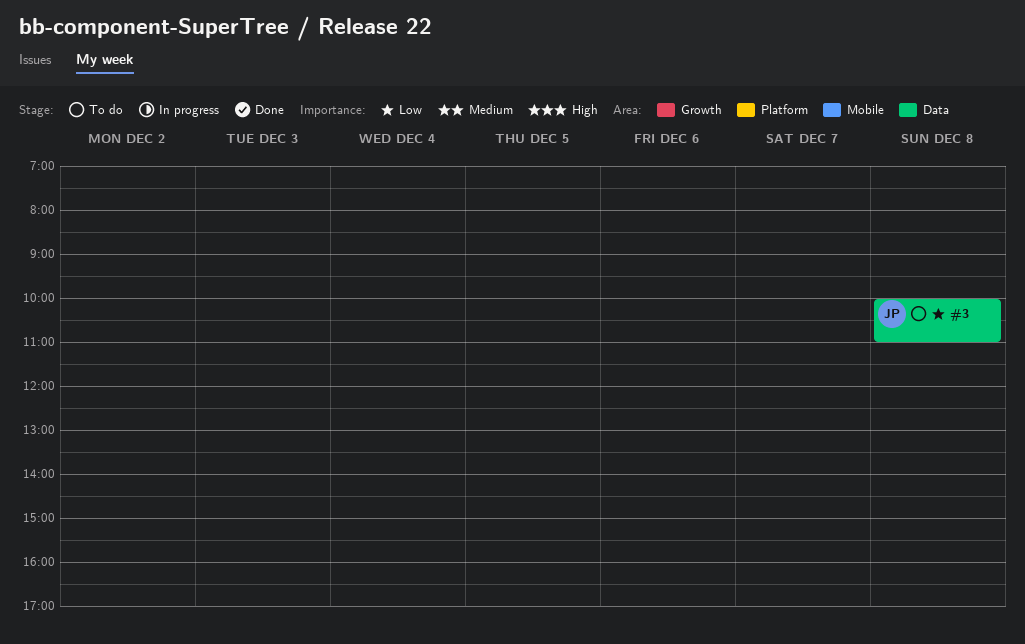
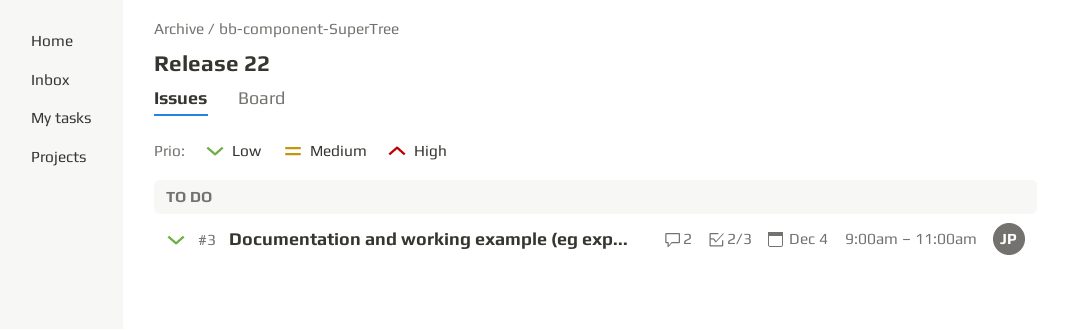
#3, day: Dec 8 -> Dec 4
#3, begins: 10:00 -> 09:00

